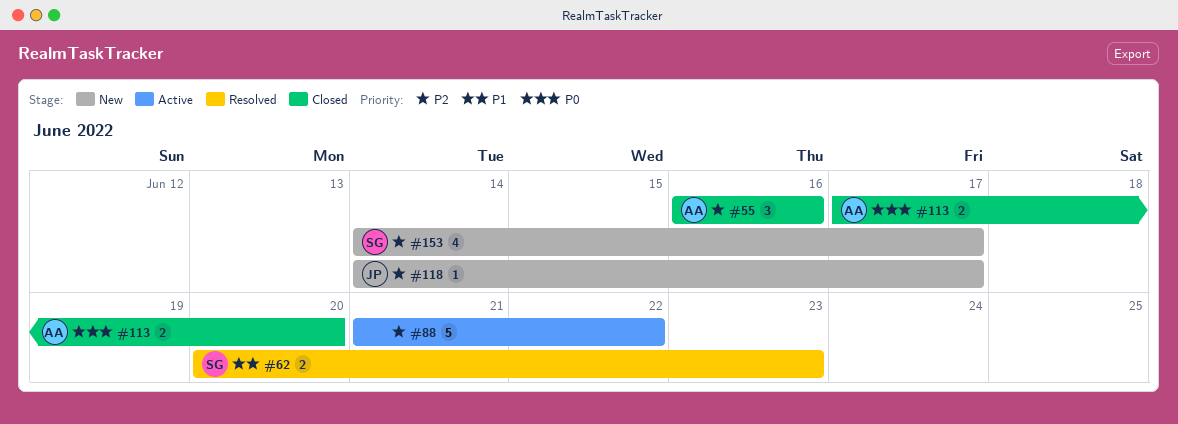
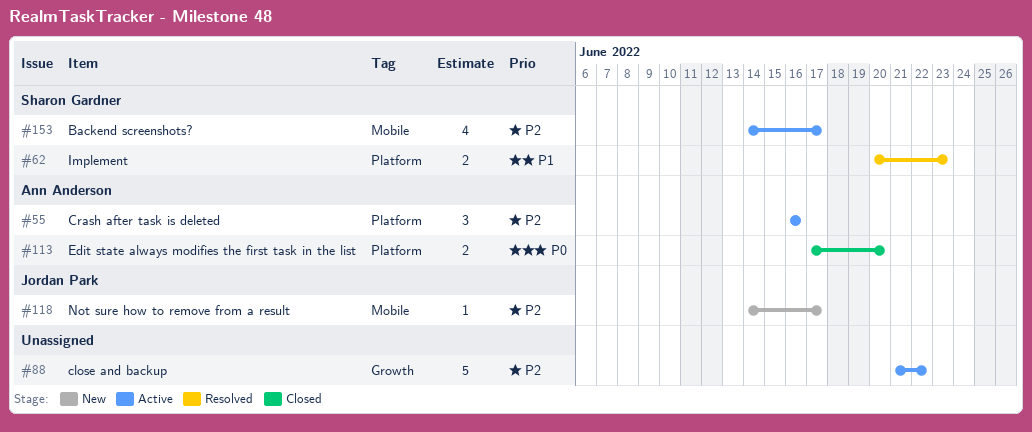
#55, status: Closed -> Active
#153, status: New -> Active

